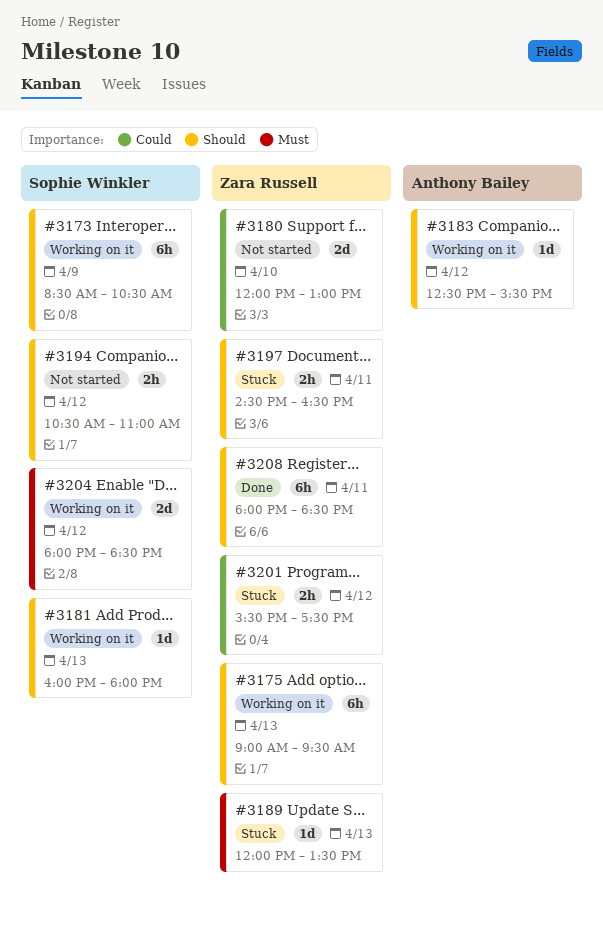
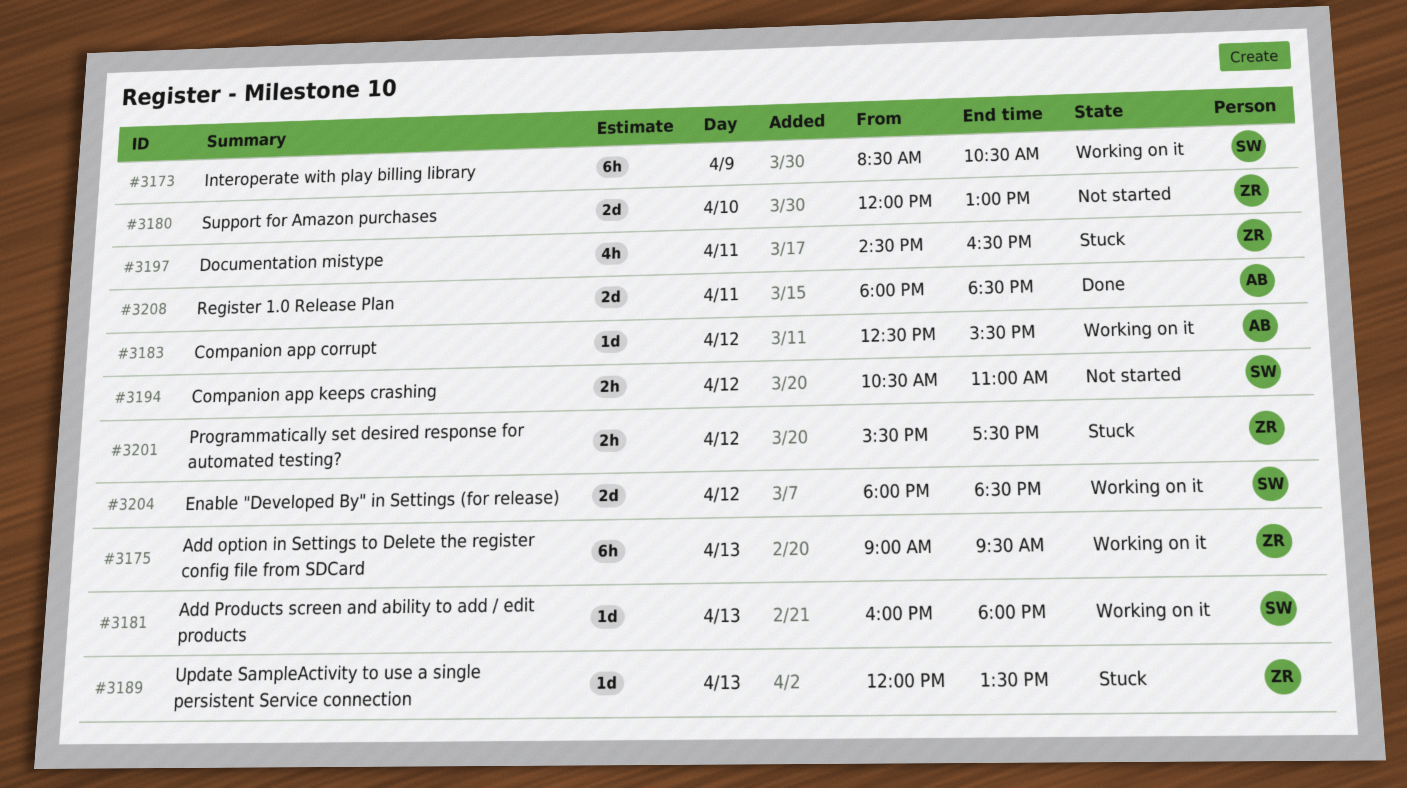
#3197, estimate: 2h -> 4h
#3208, owner: Zara Russell -> Anthony Bailey
#3208, estimate: 6h -> 2d

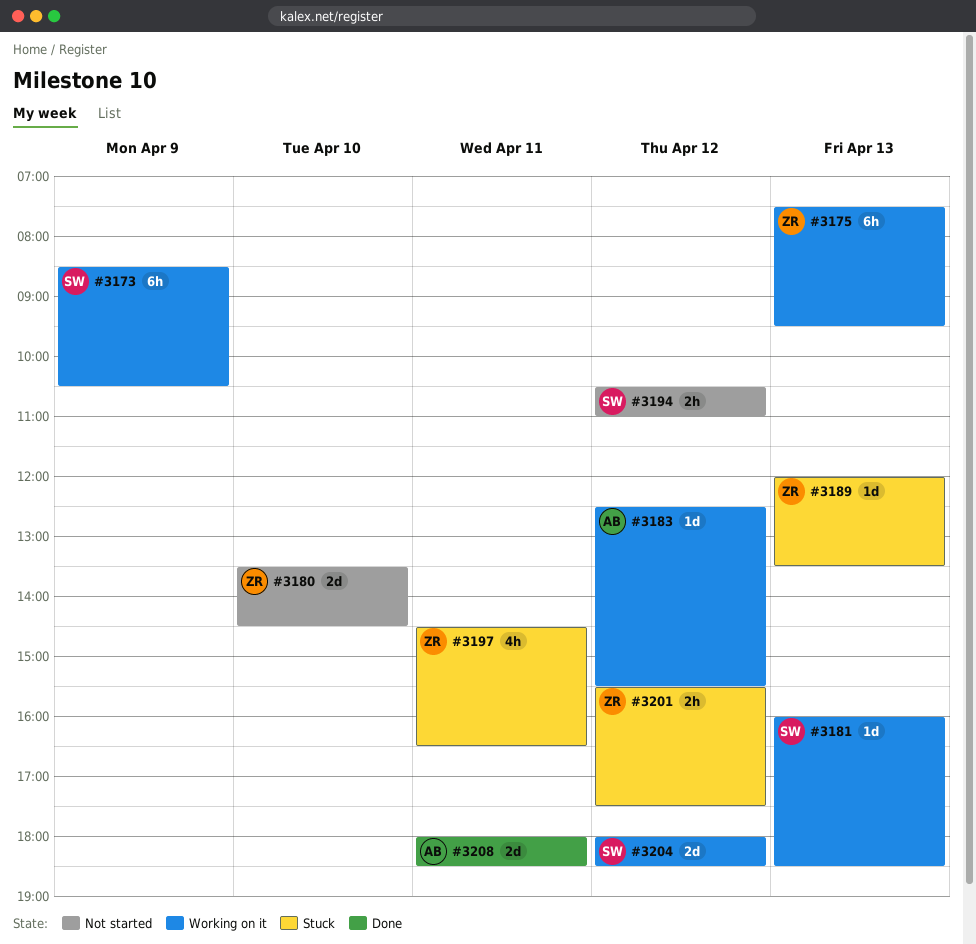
#3175, begins: 09:00 -> 07:30
#3180, begins: 12:00 -> 13:30
#3180, ends: 13:00 -> 14:30
#3181, ends: 18:00 -> 18:30

